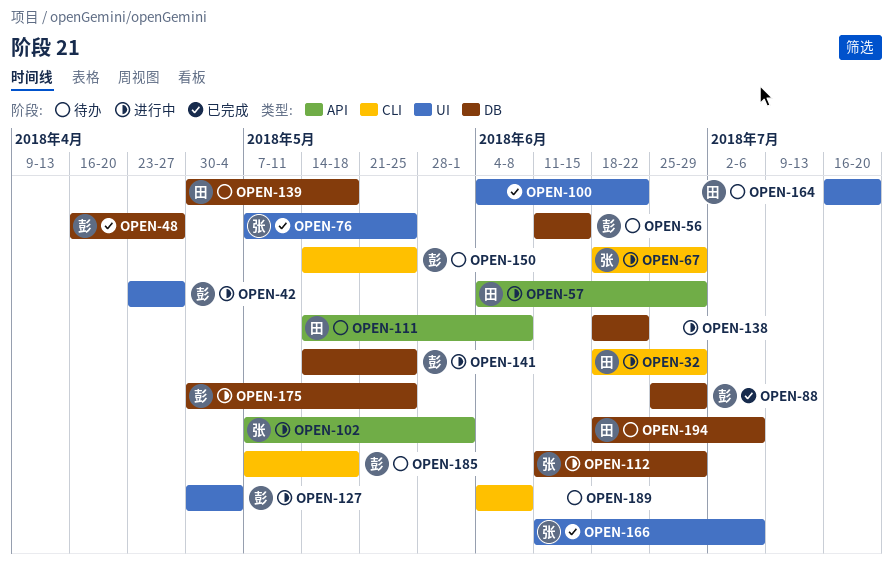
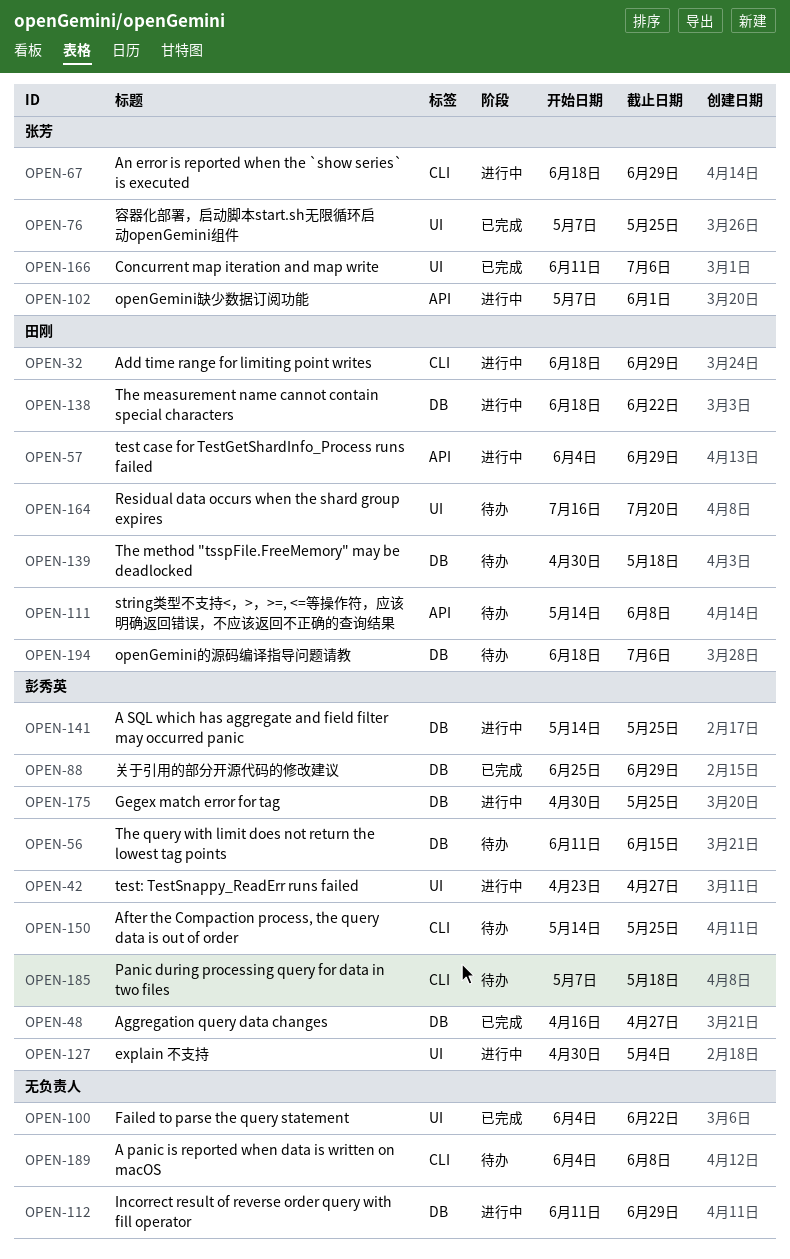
OPEN-112, owner: 张芳 -> none
OPEN-138, owner: none -> 田刚

